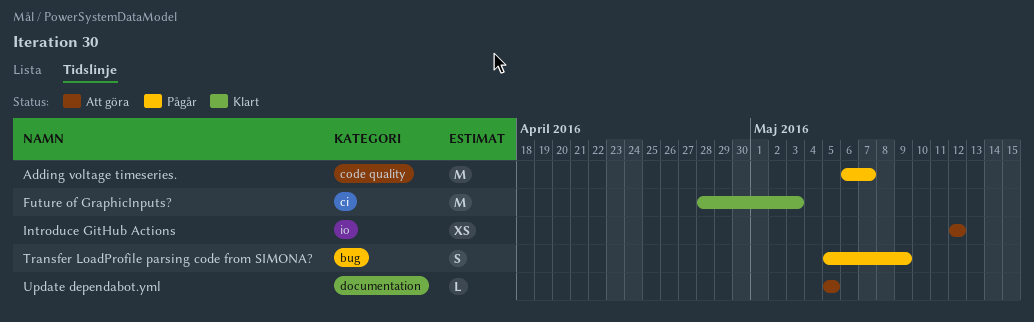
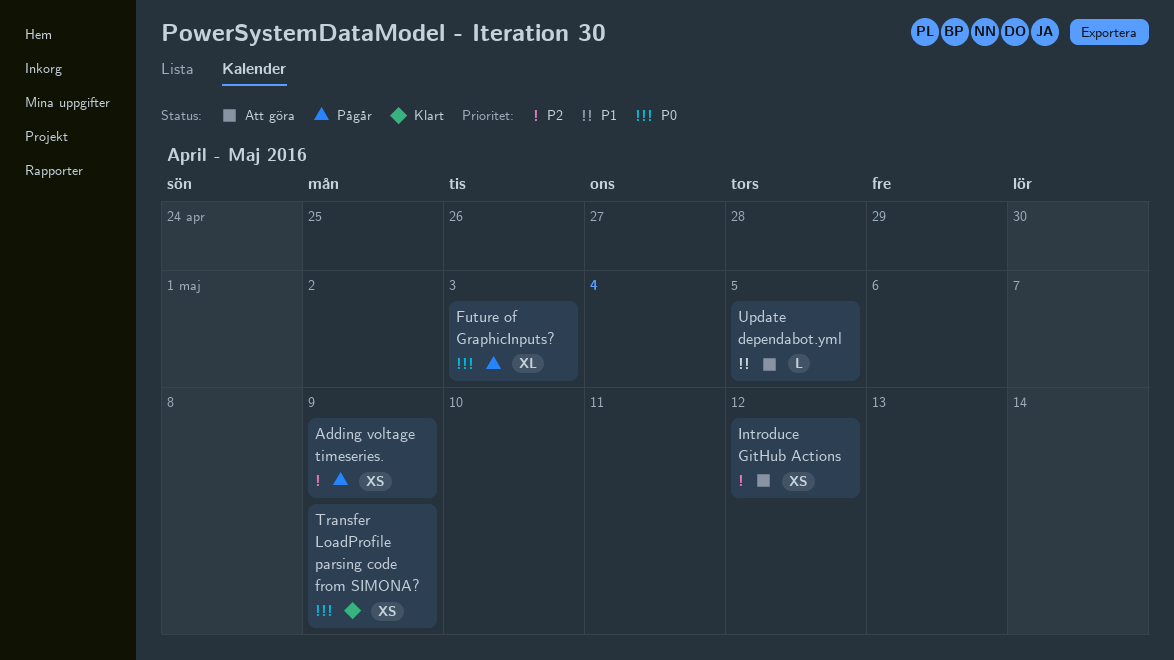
Adding voltage timeseries., estimate: M -> XS
Adding voltage timeseries., due: May 7 -> May 9
Future of GraphicInputs?, status: Klart -> Pågår
Future of GraphicInputs?, estimate: M -> XL
Transfer LoadProfile parsing code from SIMONA?, status: Pågår -> Klart
Transfer LoadProfile parsing code from SIMONA?, estimate: S -> XS

